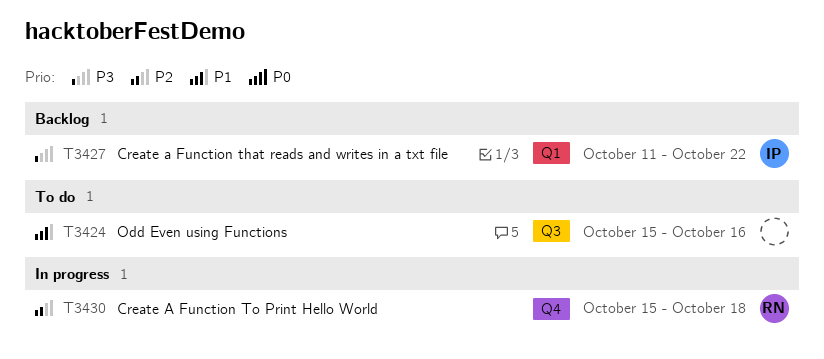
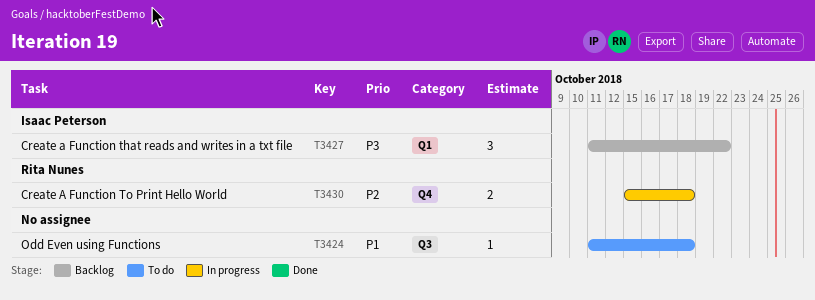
T3424, start: Oct 15 -> Oct 11
T3424, due: Oct 16 -> Oct 18

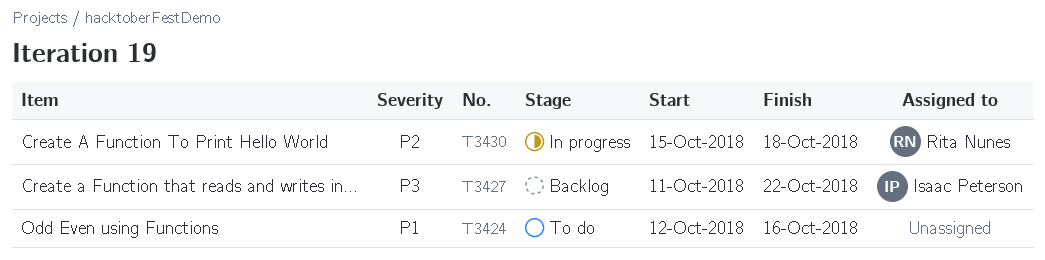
T3424, start: Oct 11 -> Oct 12
T3424, due: Oct 18 -> Oct 16

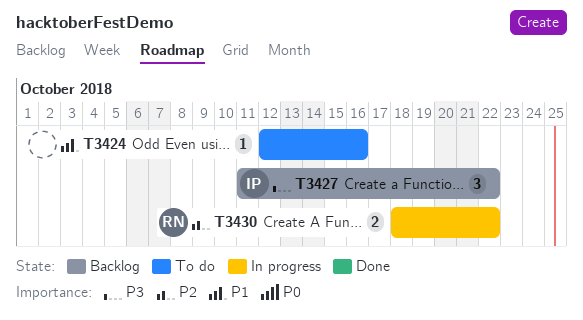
T3430, start: Oct 15 -> Oct 18
T3430, due: Oct 18 -> Oct 22

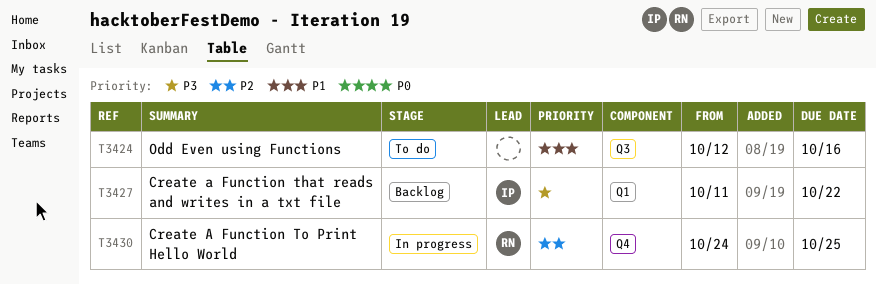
T3430, start: Oct 18 -> Oct 24
T3430, due: Oct 22 -> Oct 25

